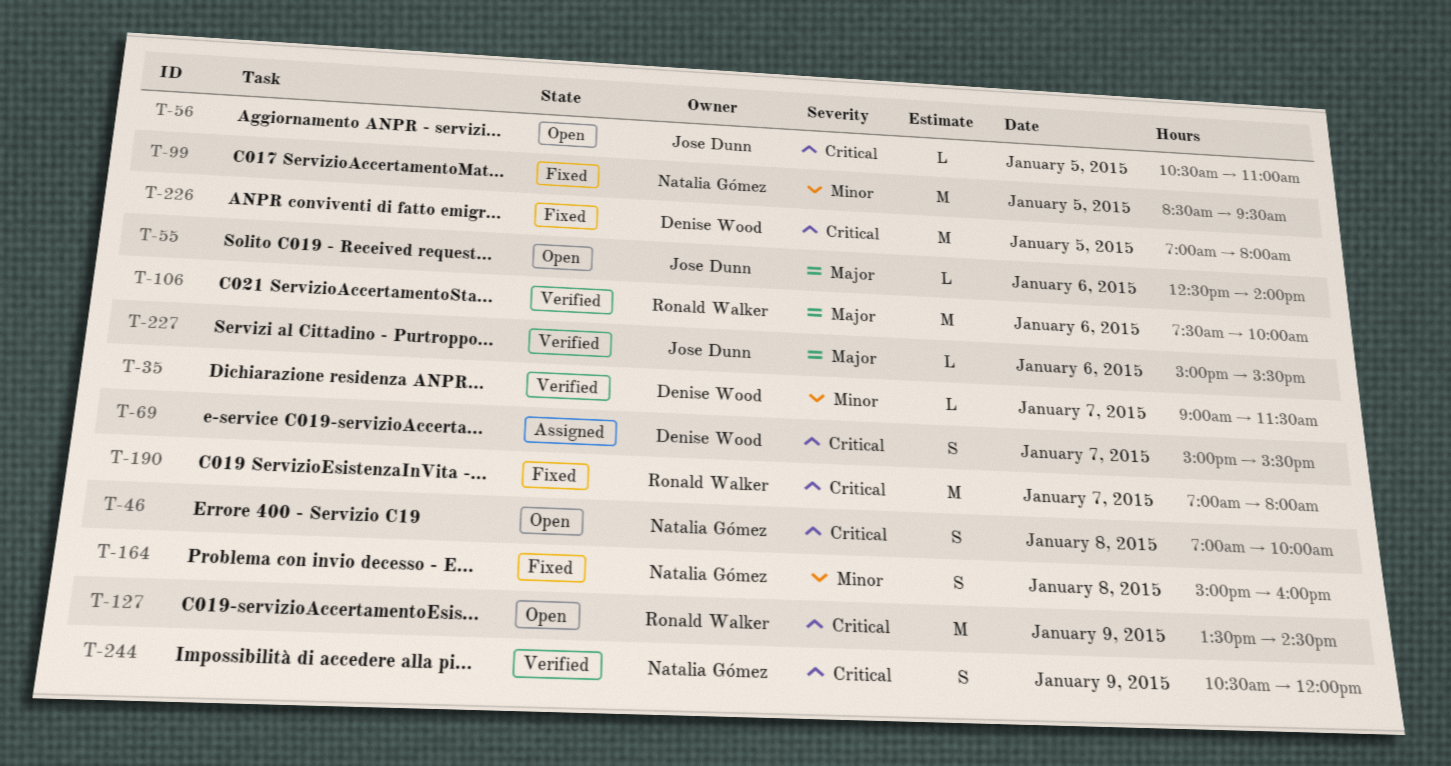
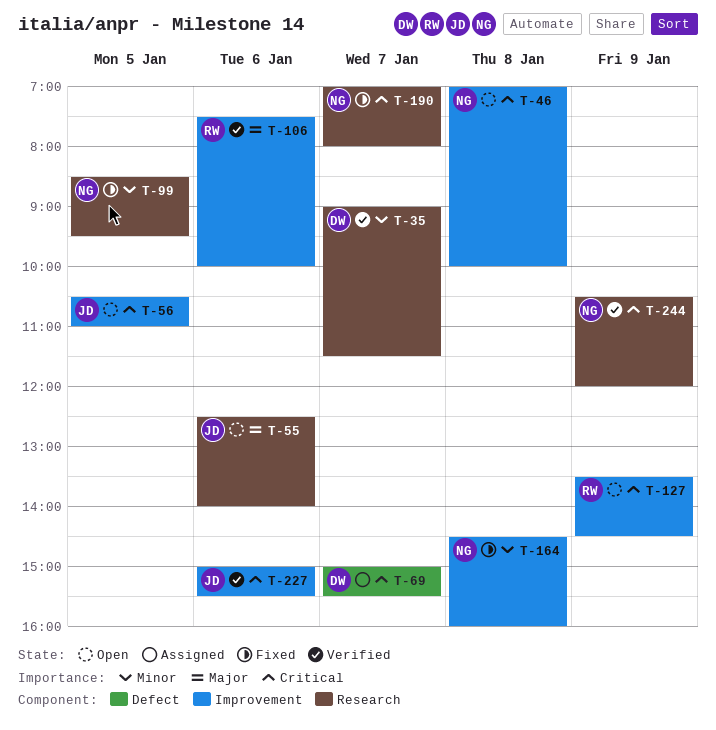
T-164, begins: 15:00 -> 14:30
T-190, owner: Ronald Walker -> Natalia Gómez
T-226: present -> none
T-227, priority: Major -> Critical

